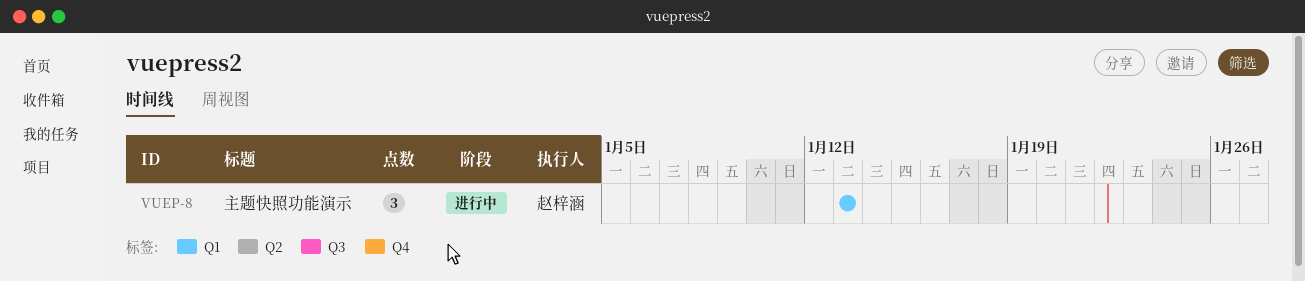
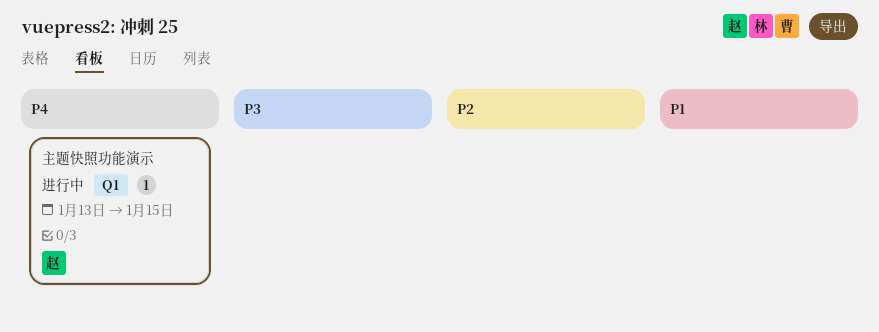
主题快照功能演示, estimate: 3 -> 1
主题快照功能演示, due: Jan 13 -> Jan 15

